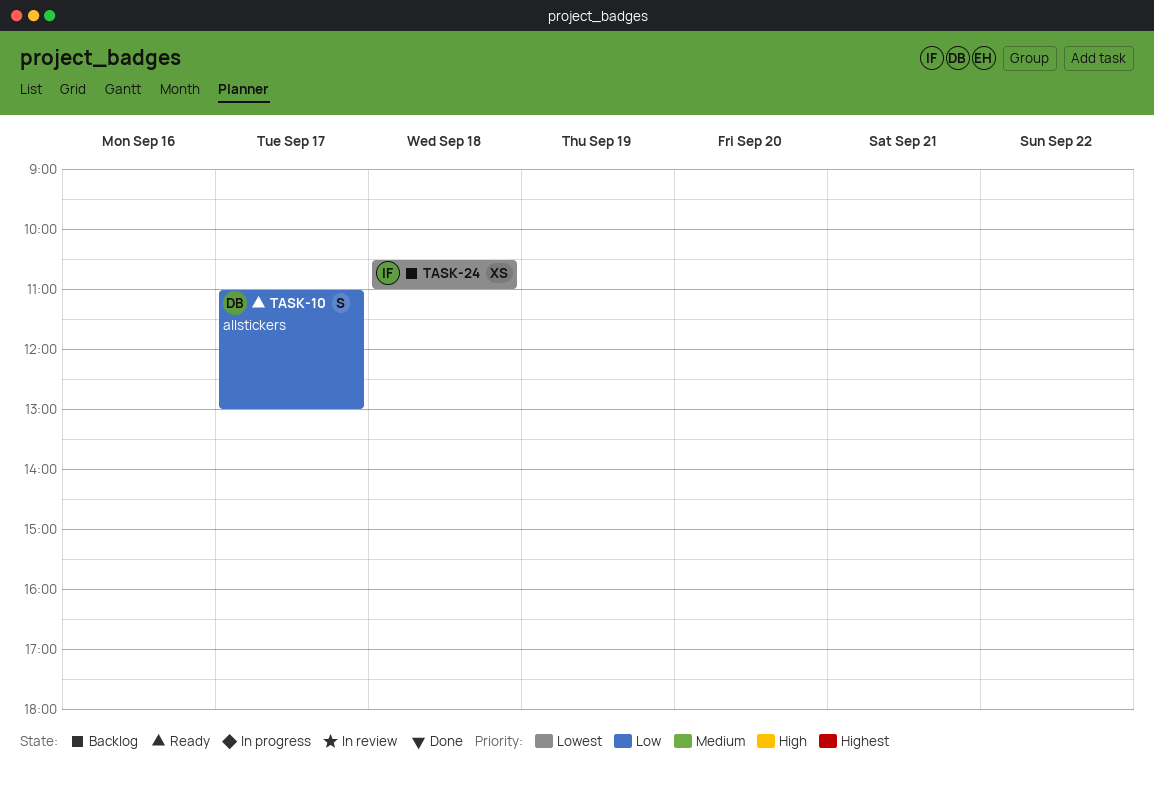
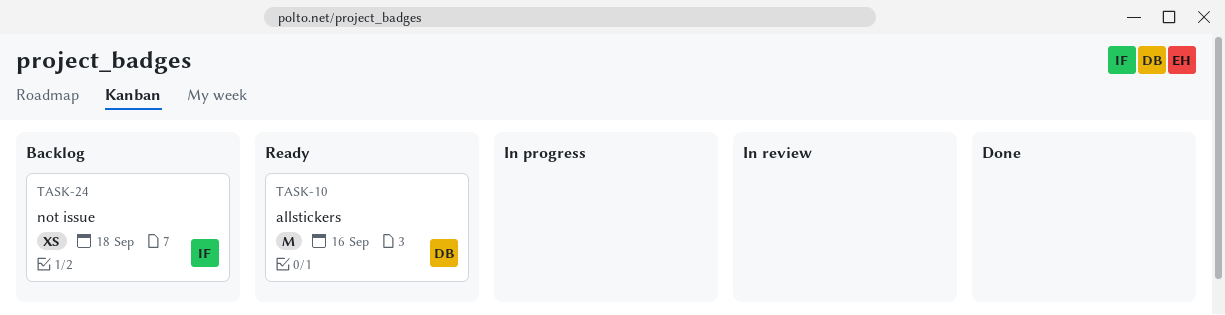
TASK-10, estimate: S -> M
TASK-10, day: Sep 17 -> Sep 16

